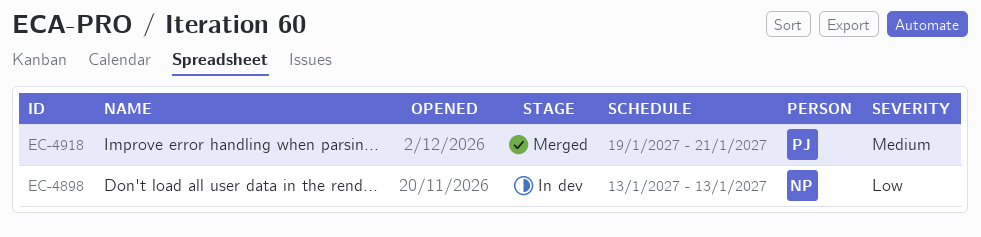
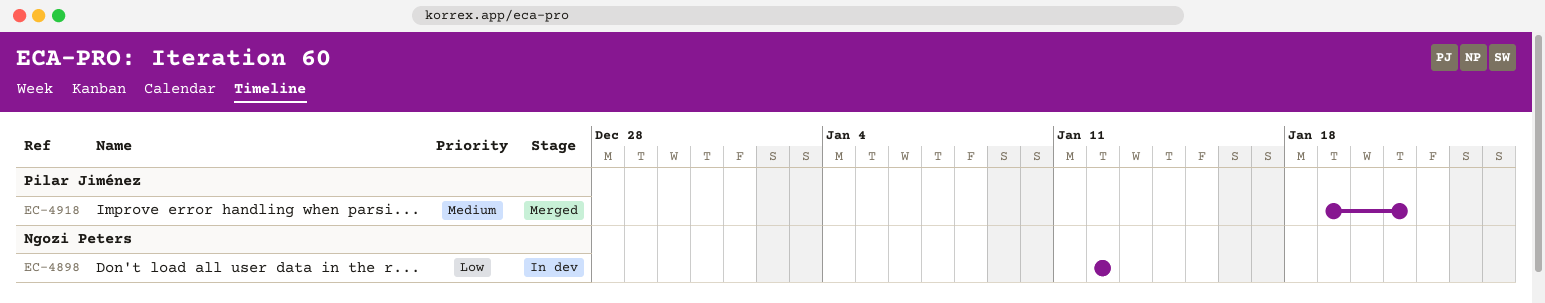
EC-4898, start: Jan 13 -> Jan 12
EC-4898, due: Jan 13 -> Jan 12

